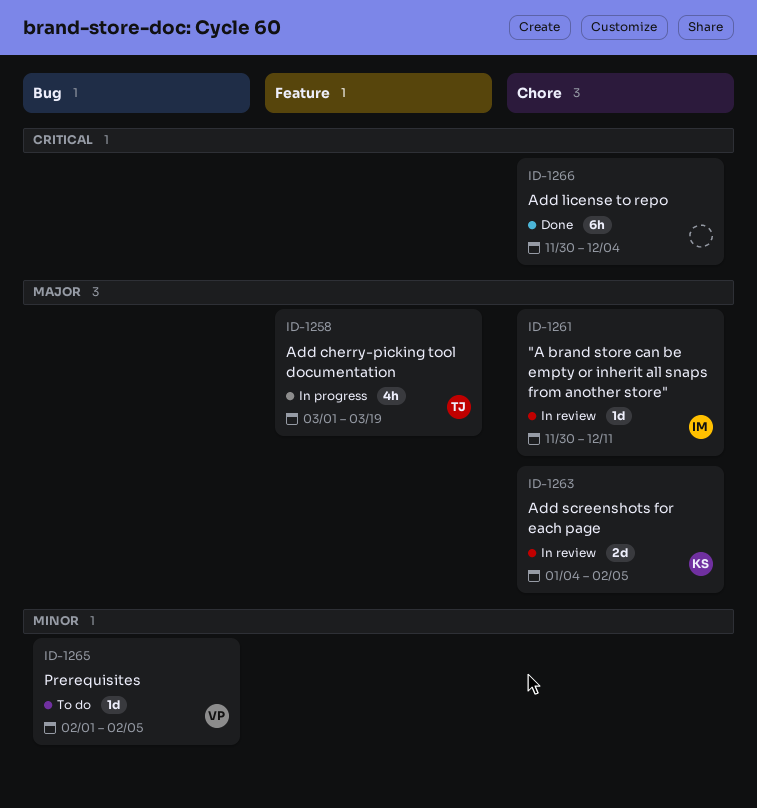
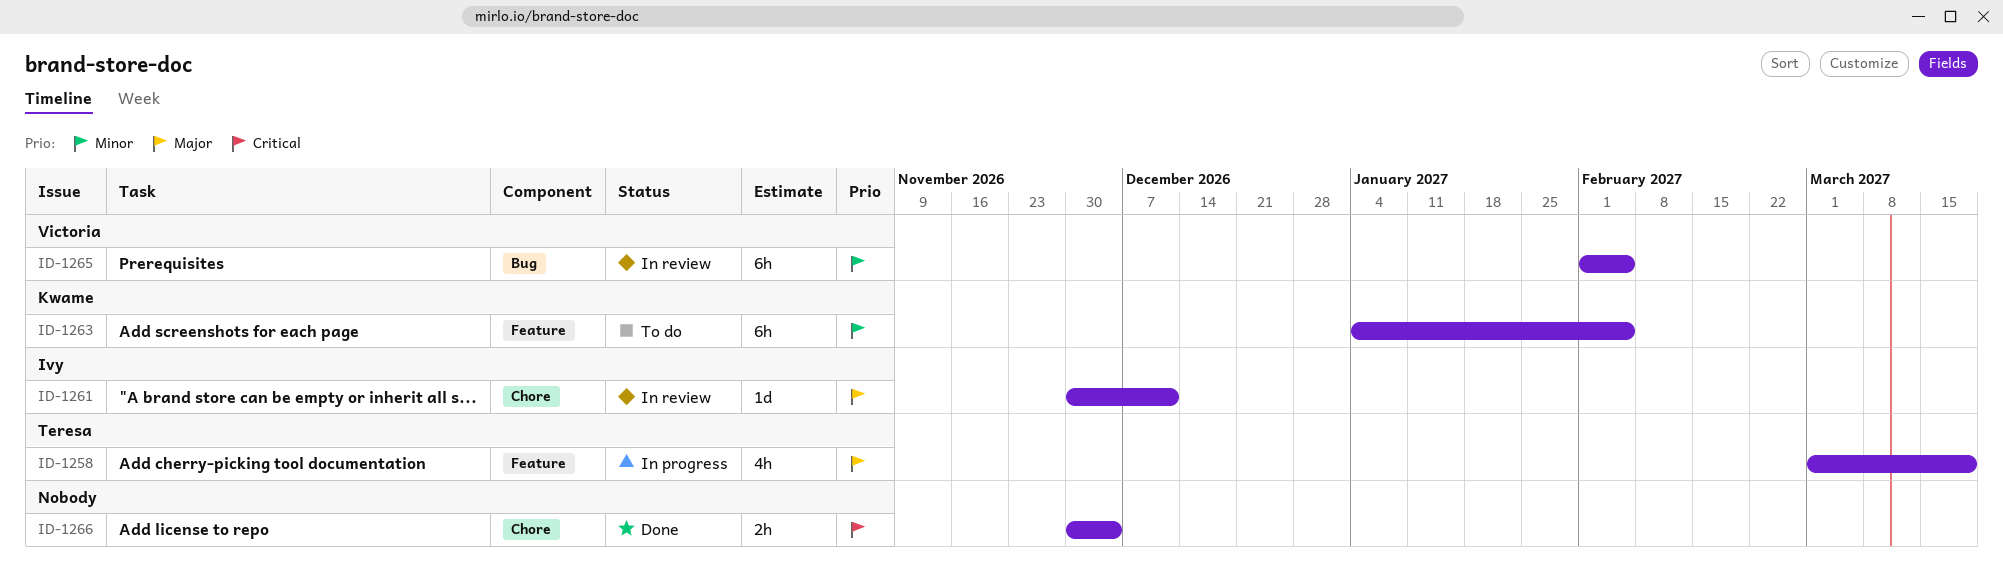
ID-1263, status: In review -> To do
ID-1263, priority: Major -> Minor
ID-1263, label: Chore -> Feature
ID-1263, estimate: 2d -> 6h
ID-1265, status: To do -> In review
ID-1265, estimate: 1d -> 6h
ID-1266, estimate: 6h -> 2h

